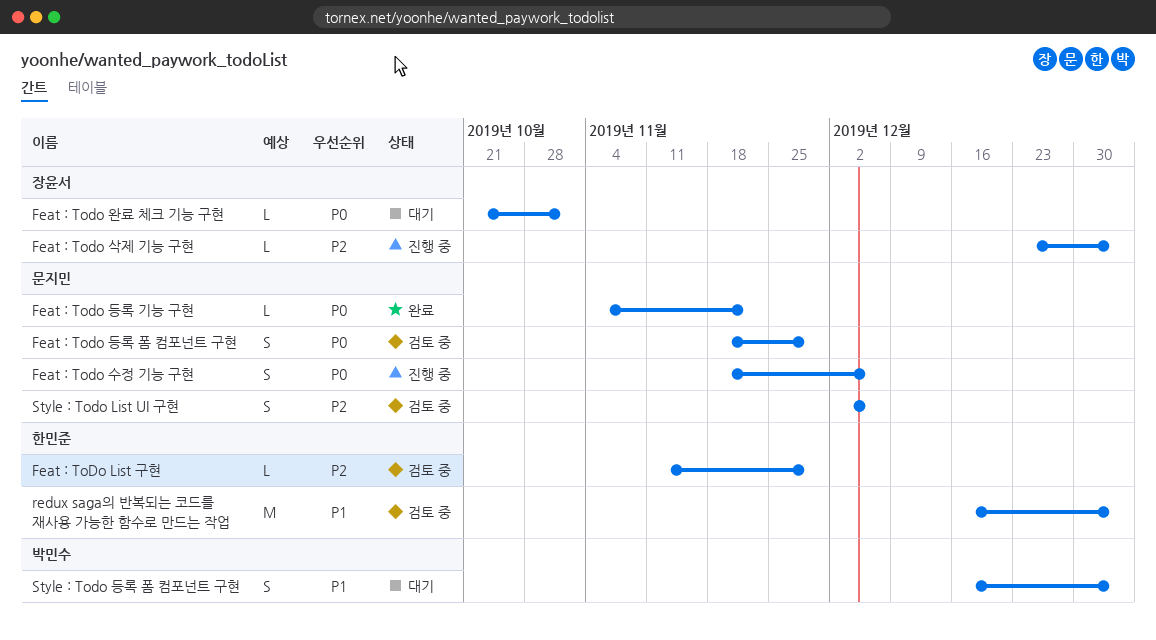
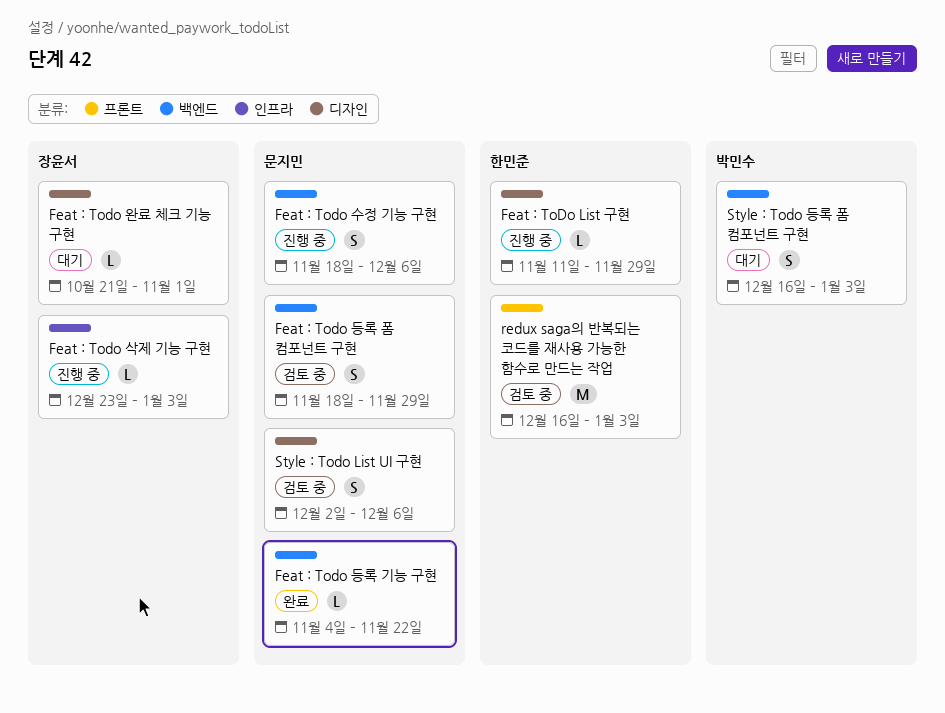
Feat : ToDo List 구현, status: 검토 중 -> 진행 중

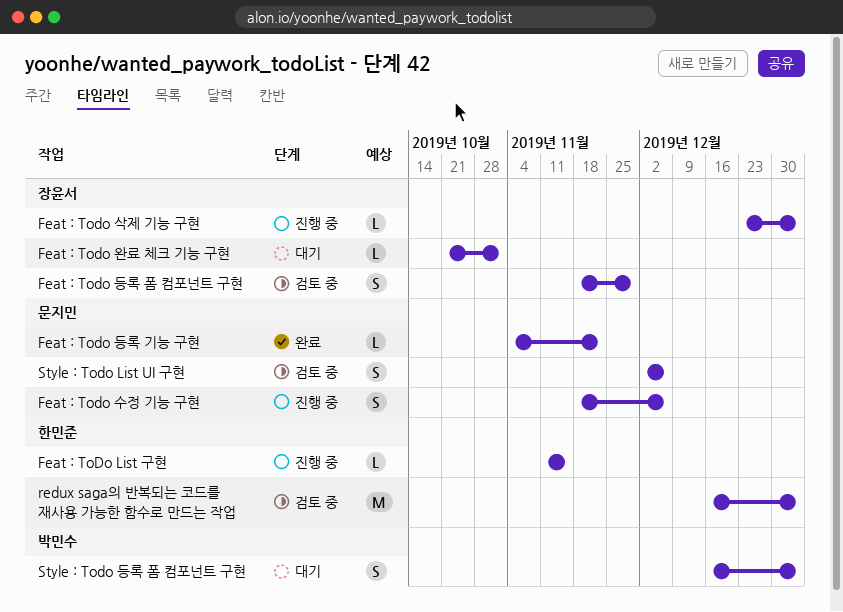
Feat : ToDo List 구현, due: Nov 29 -> Nov 15
Feat : Todo 등록 폼 컴포넌트 구현, owner: 문지민 -> 장윤서

